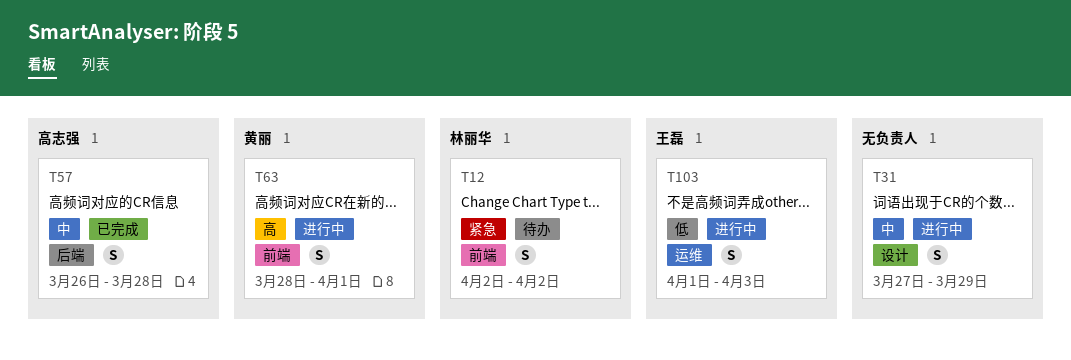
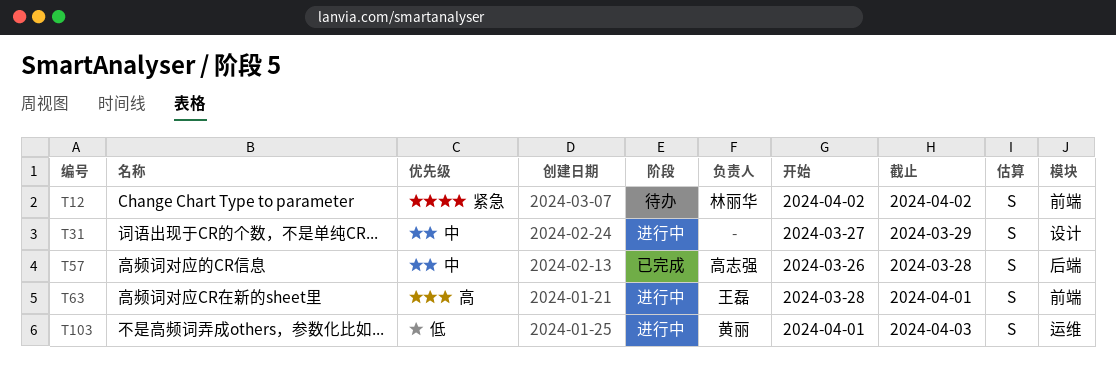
T63, owner: 黄丽 -> 王磊
T103, owner: 王磊 -> 黄丽

